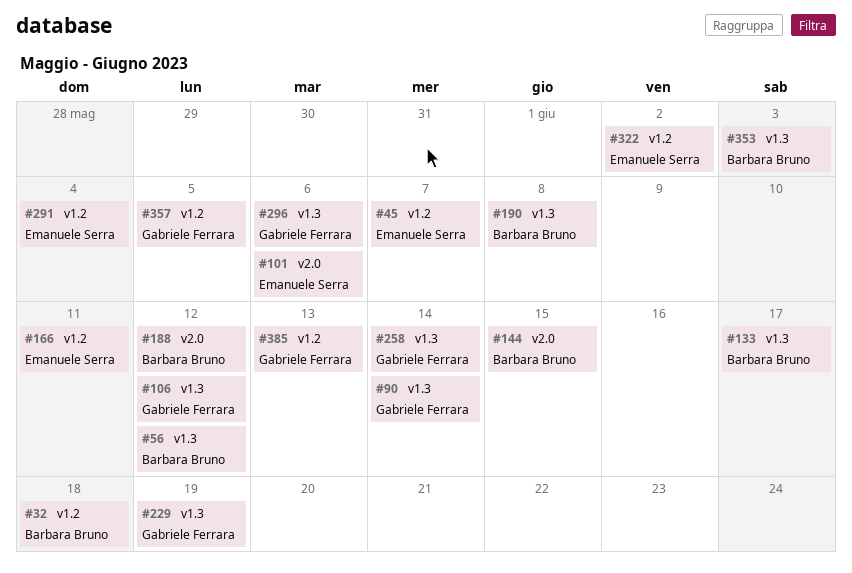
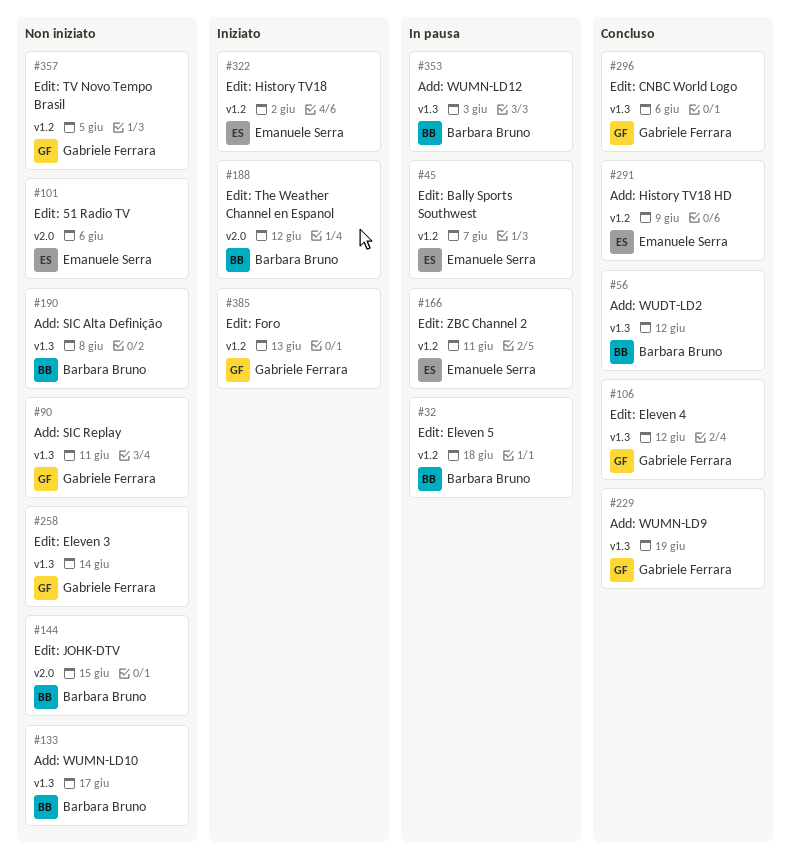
#90, due: Jun 14 -> Jun 11
#291, due: Jun 4 -> Jun 9

